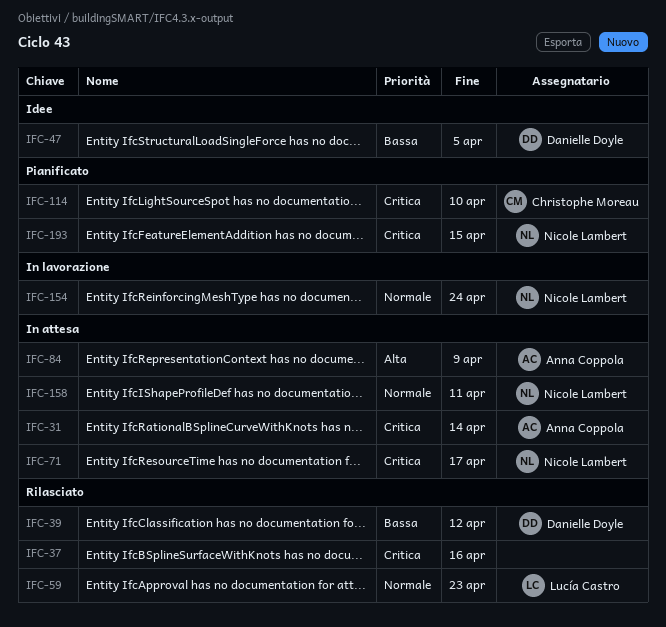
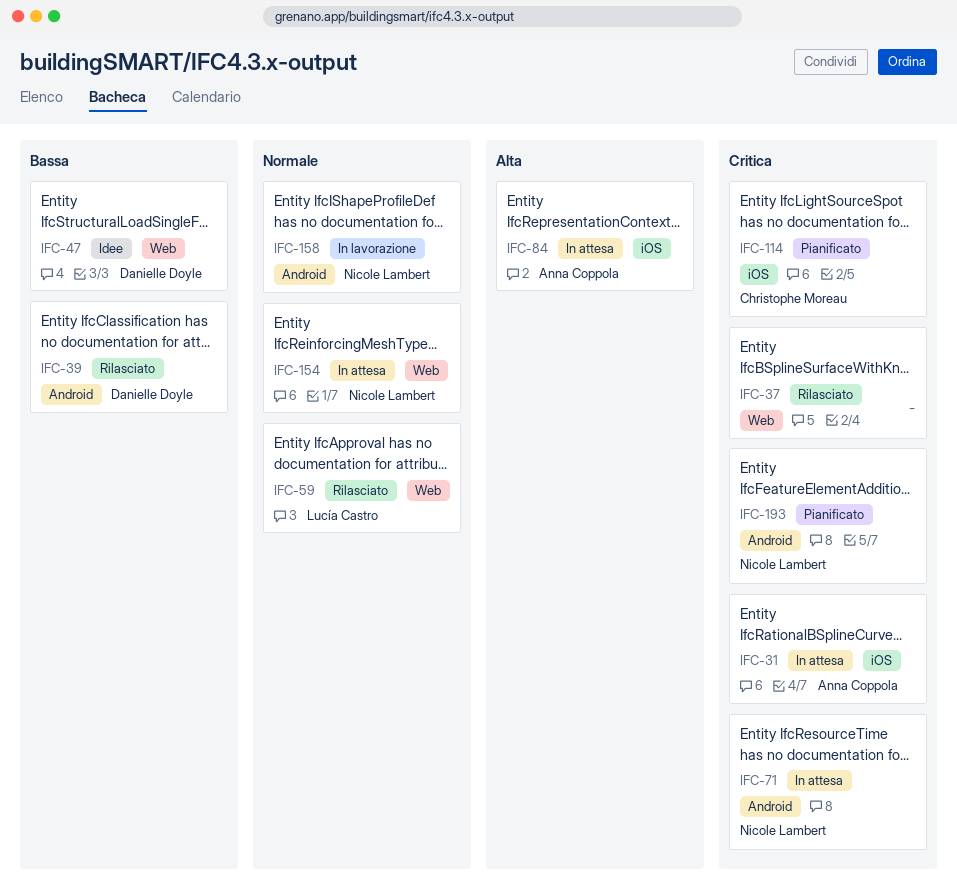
IFC-154, status: In lavorazione -> In attesa
IFC-158, status: In attesa -> In lavorazione

